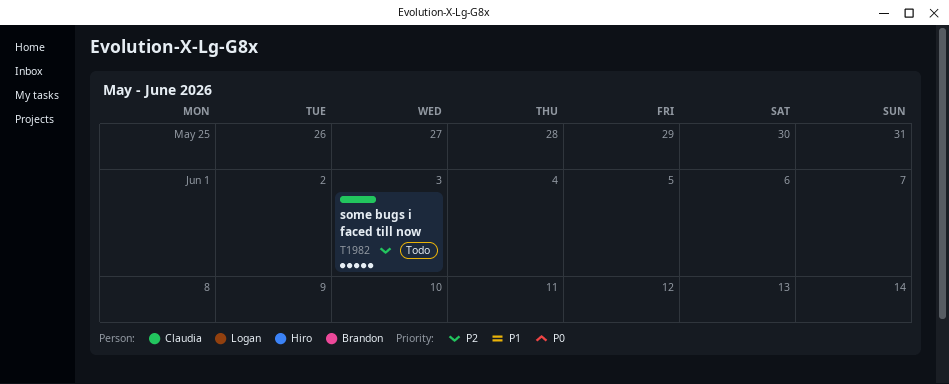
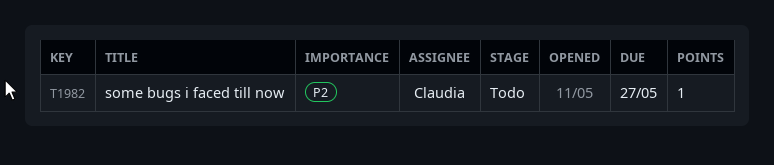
T1982, estimate: 5 -> 1
T1982, due: Jun 3 -> May 27

